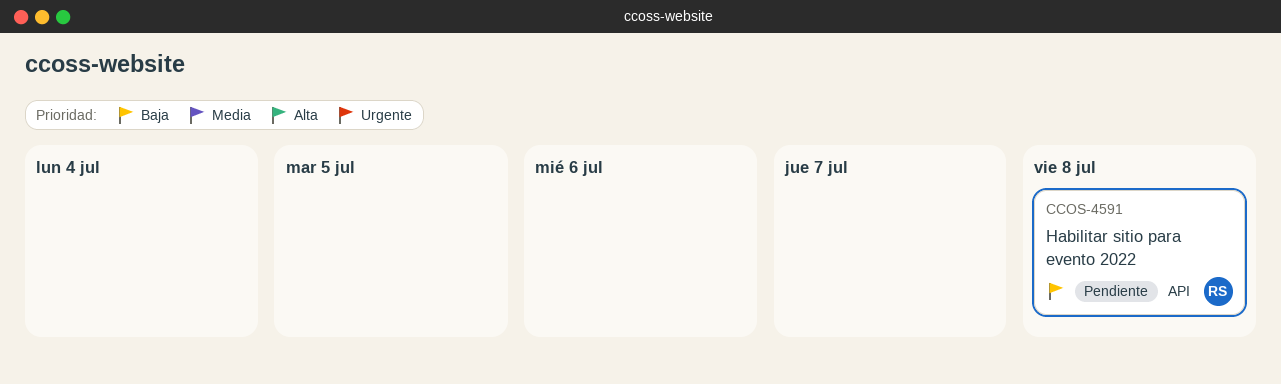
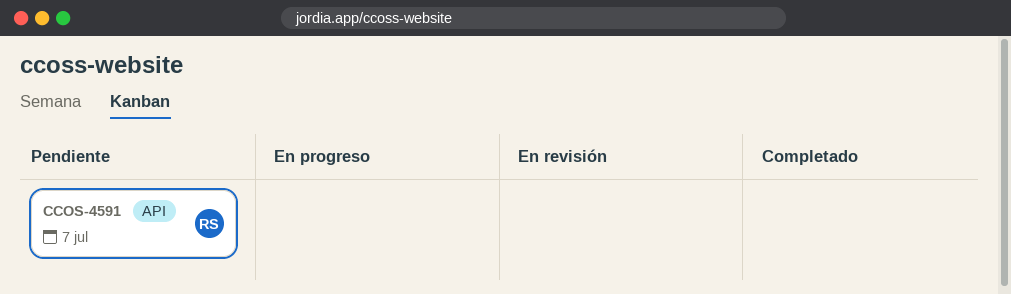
CCOS-4591, due: Jul 8 -> Jul 7

